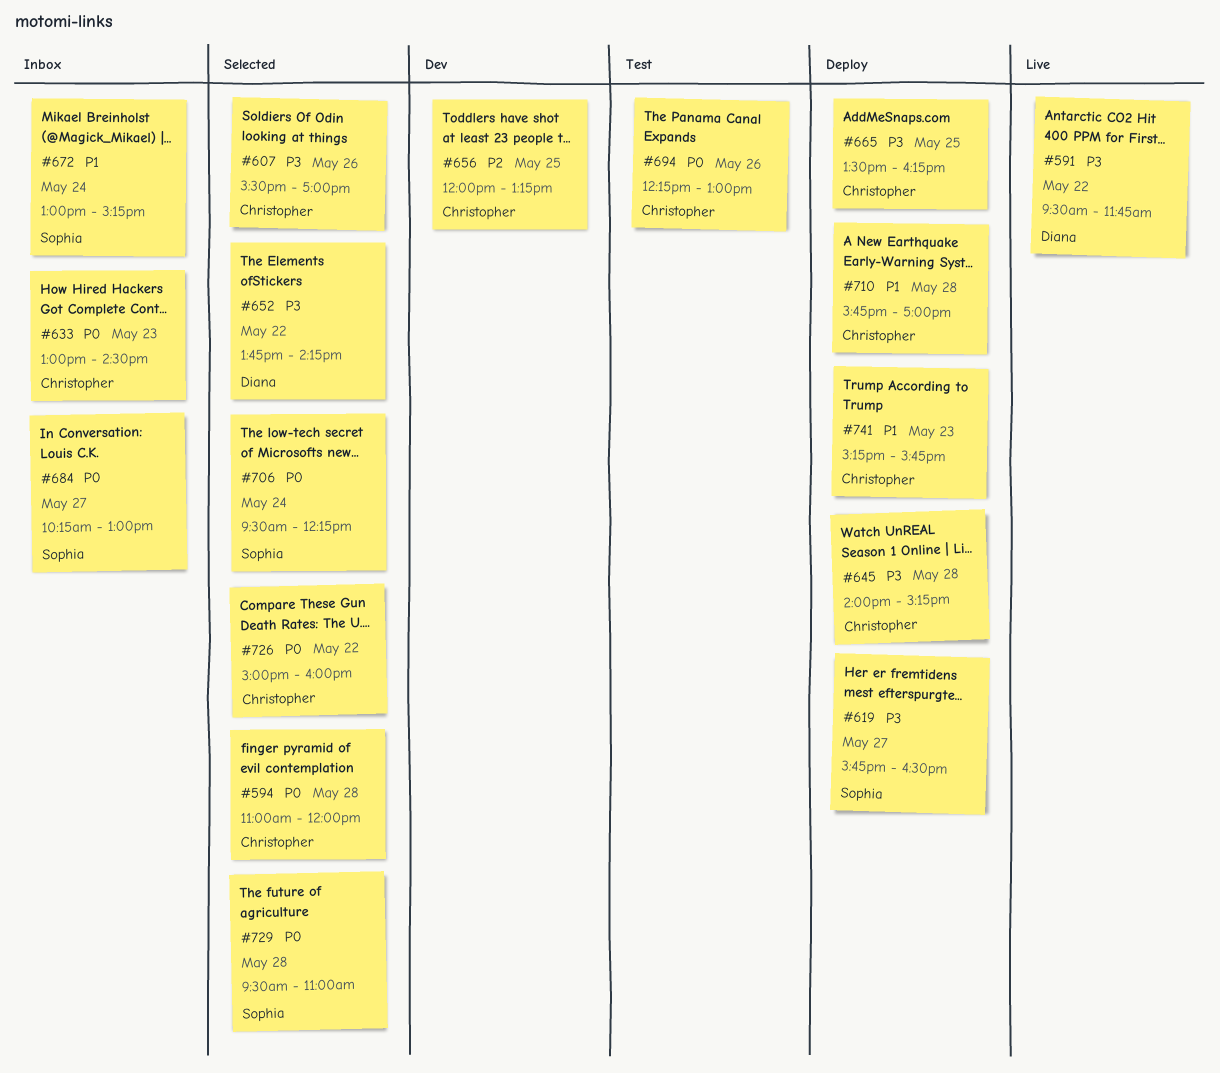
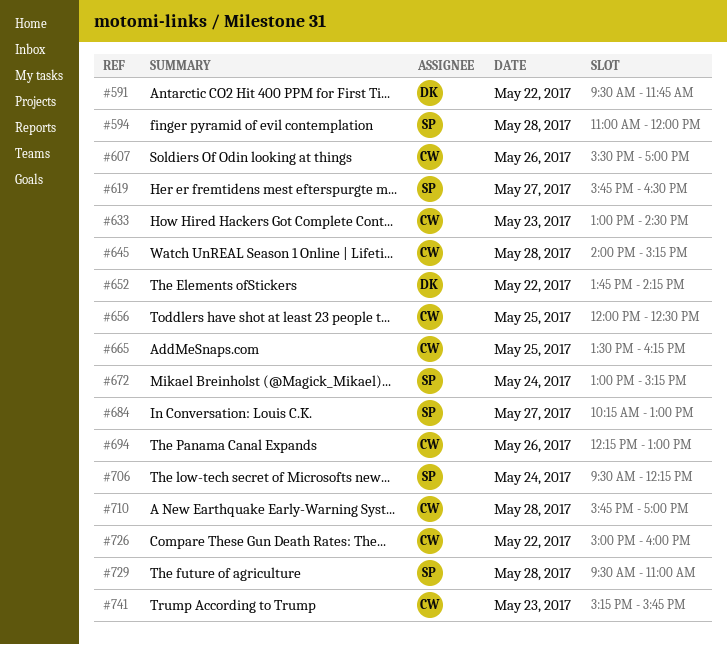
#594, owner: Christopher -> Sophia
#656, ends: 13:15 -> 12:30

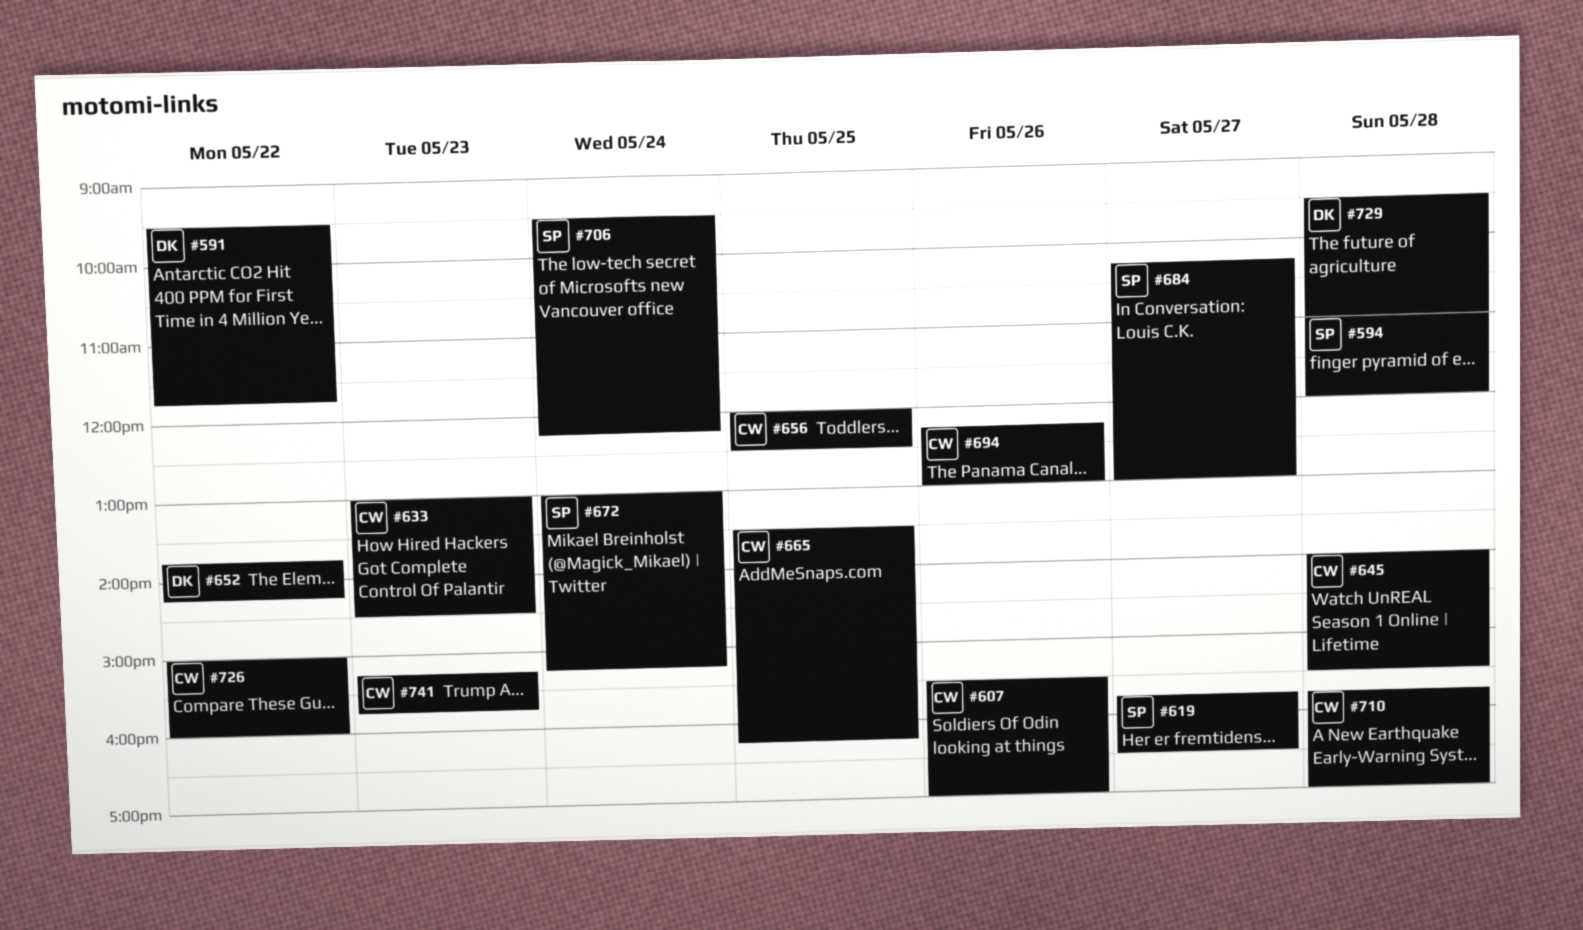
#645, ends: 15:15 -> 15:30
#729, owner: SP -> DK

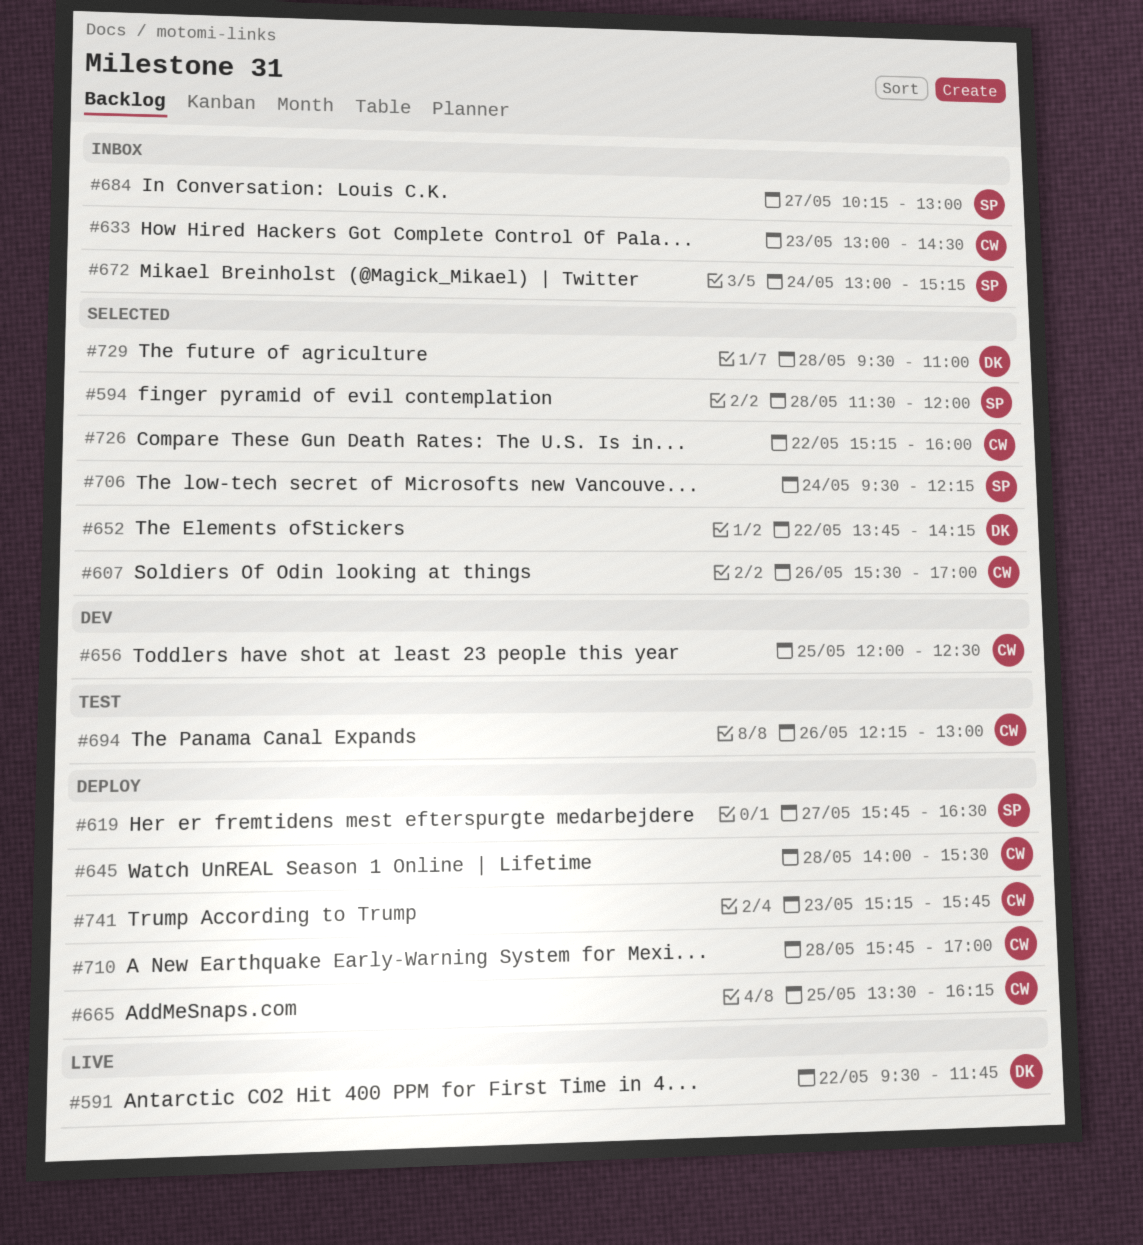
#594, begins: 11:00 -> 11:30
#726, begins: 15:00 -> 15:15

